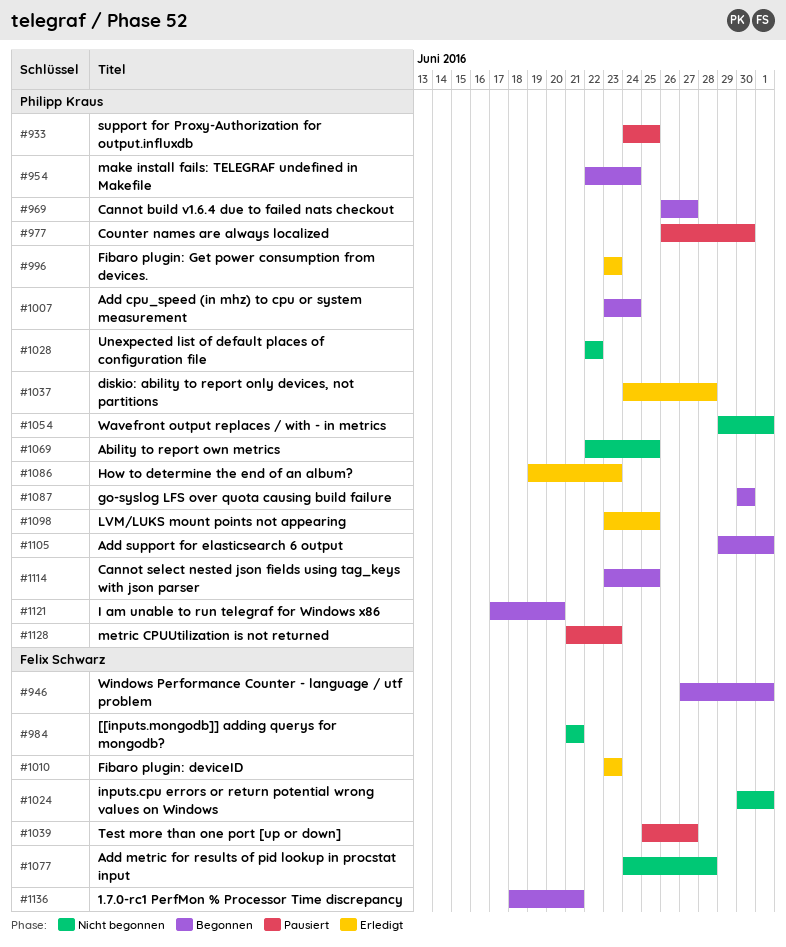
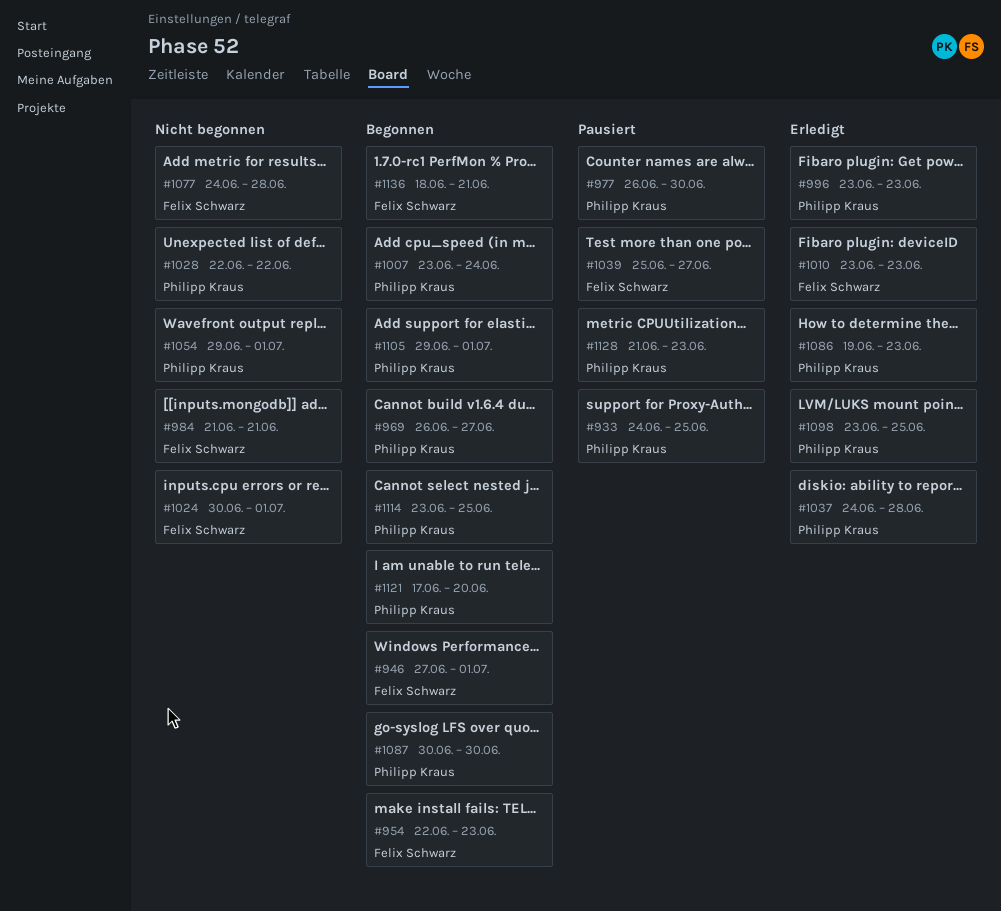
#954, owner: Philipp Kraus -> Felix Schwarz
#954, due: Jun 24 -> Jun 23
#1069: present -> none

